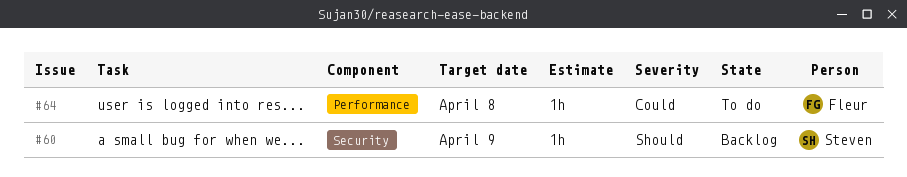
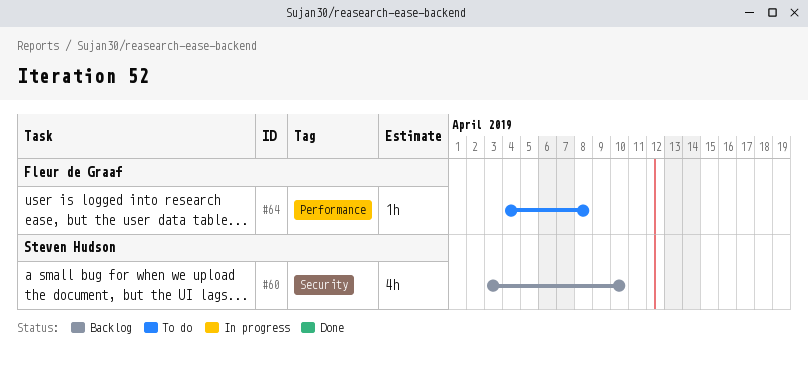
#60, estimate: 1h -> 4h
#60, due: Apr 9 -> Apr 10

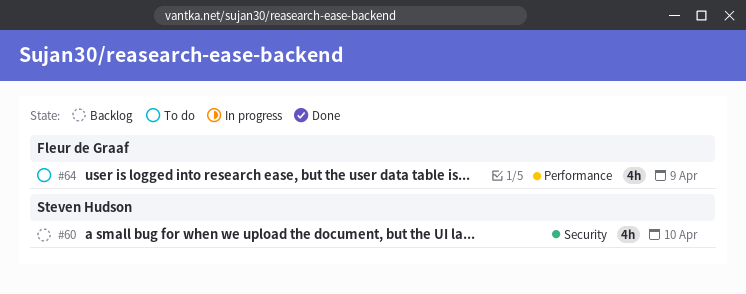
#64, estimate: 1h -> 4h
#64, due: Apr 8 -> Apr 9

